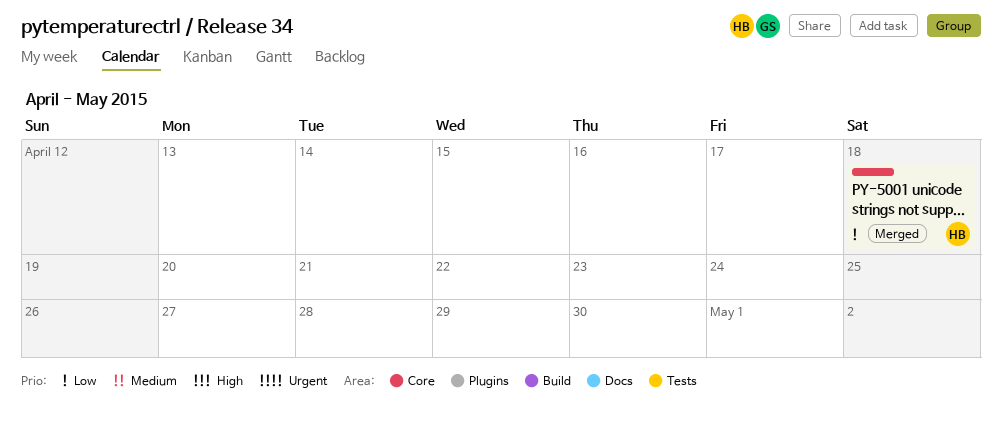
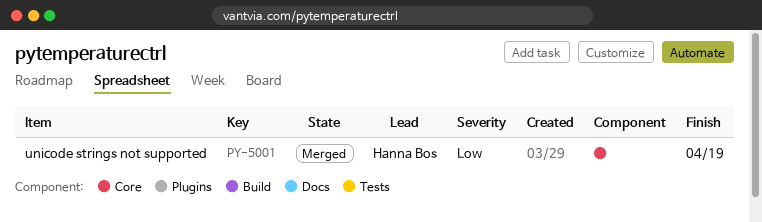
PY-5001, due: Apr 18 -> Apr 19

